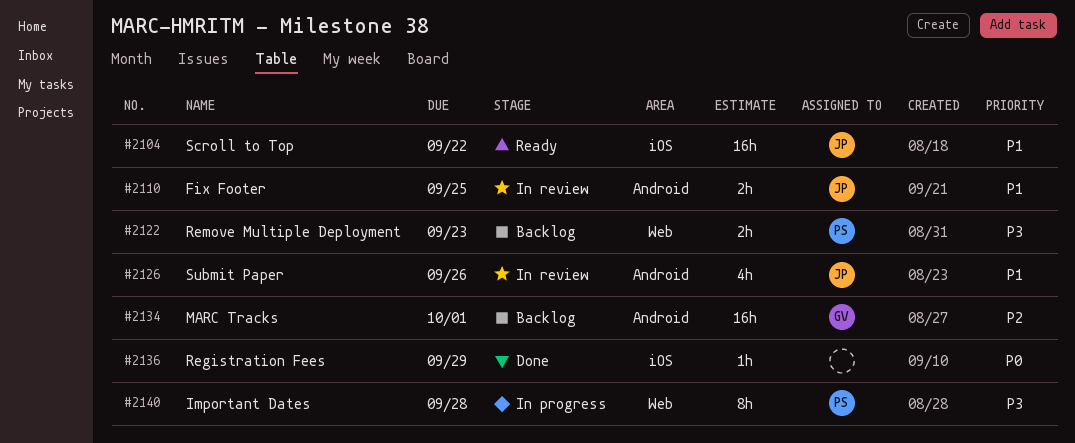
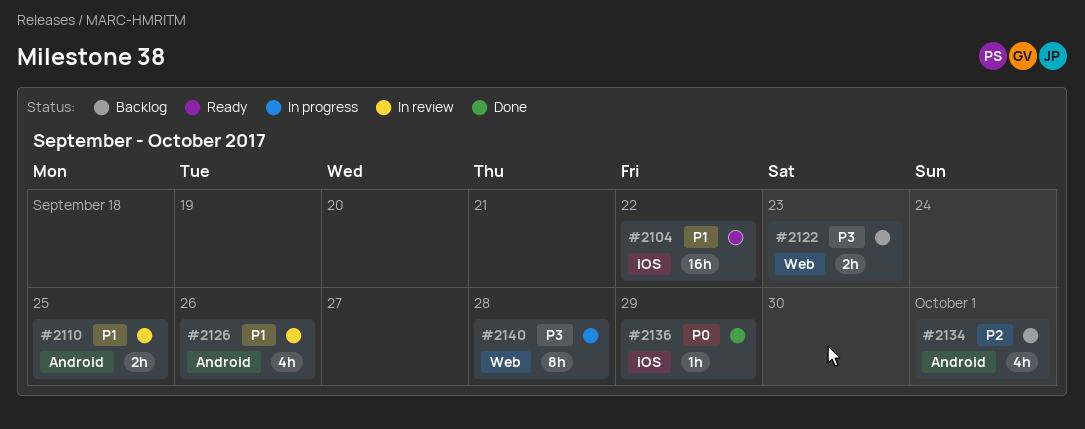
#2134, estimate: 16h -> 4h

